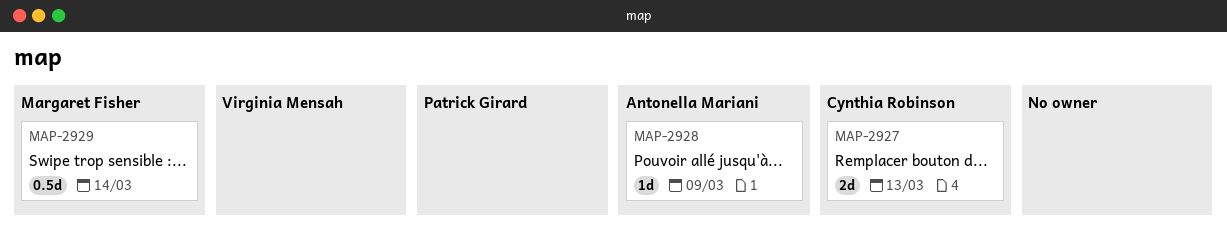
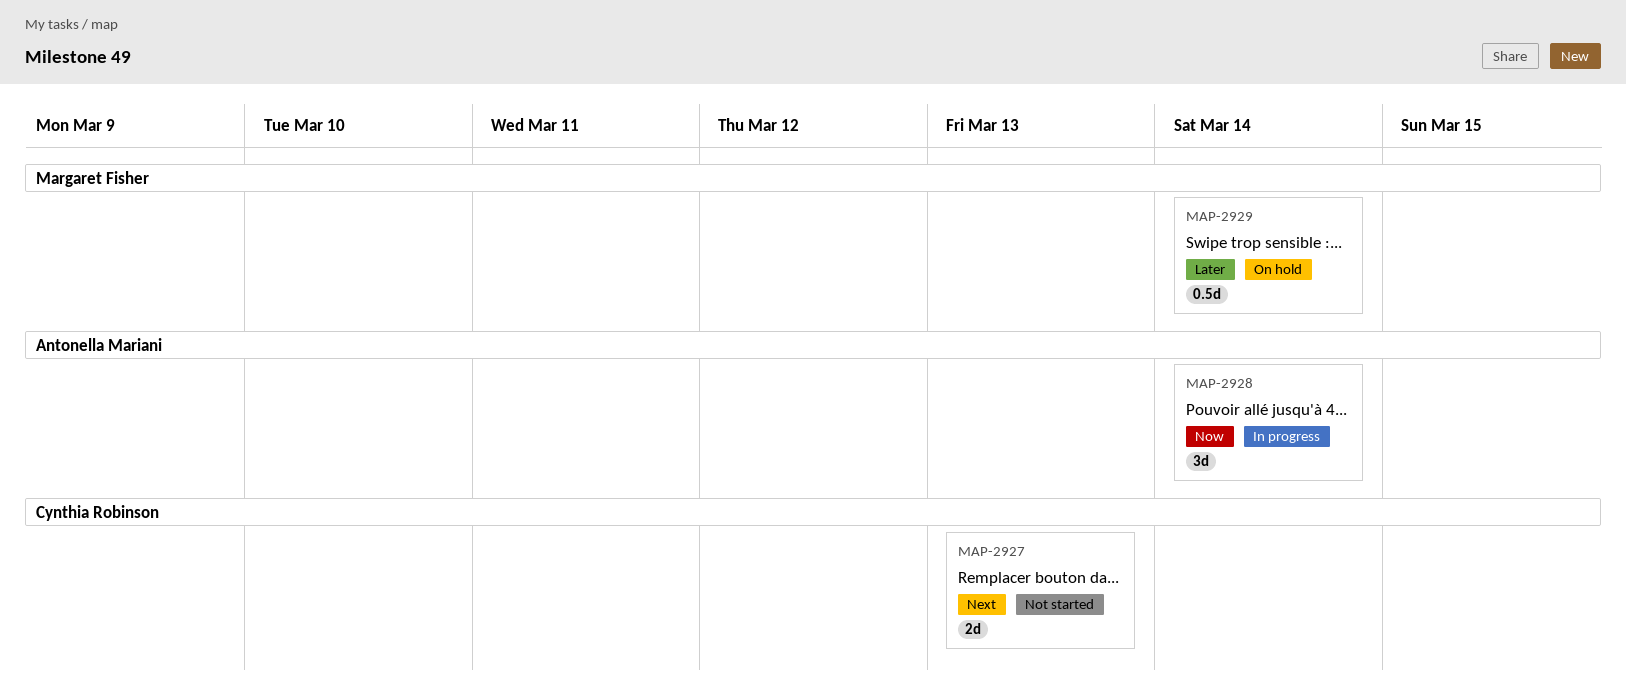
MAP-2928, estimate: 1d -> 3d
MAP-2928, due: Mar 9 -> Mar 14

